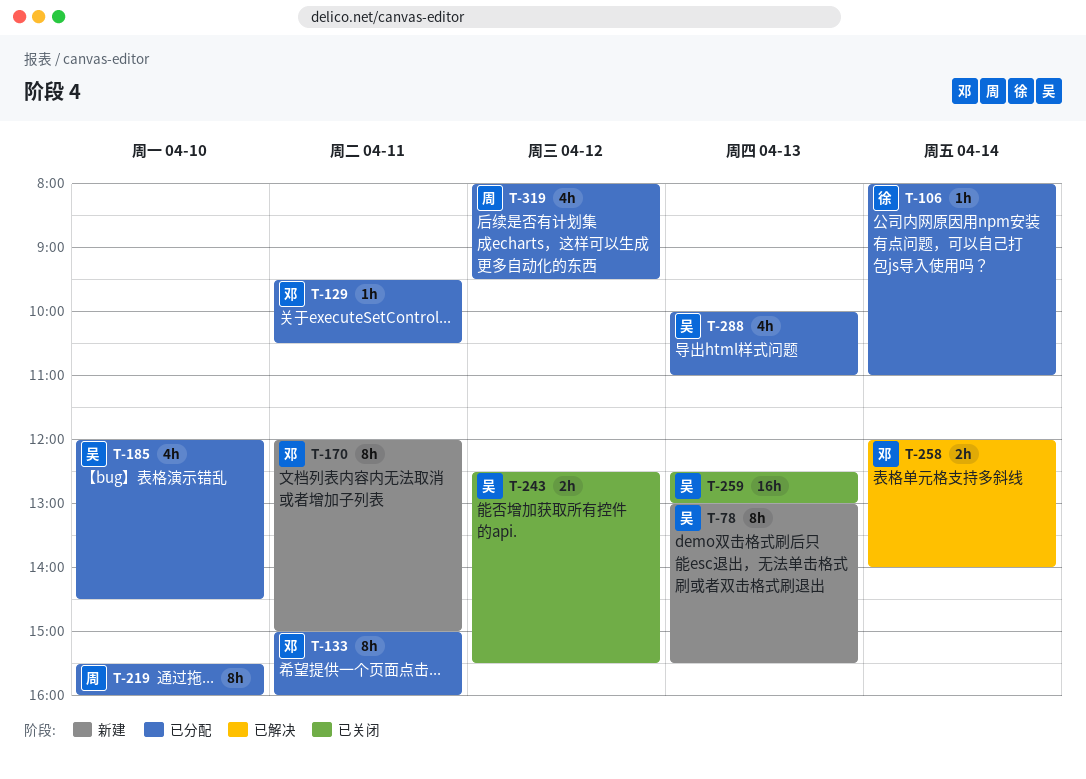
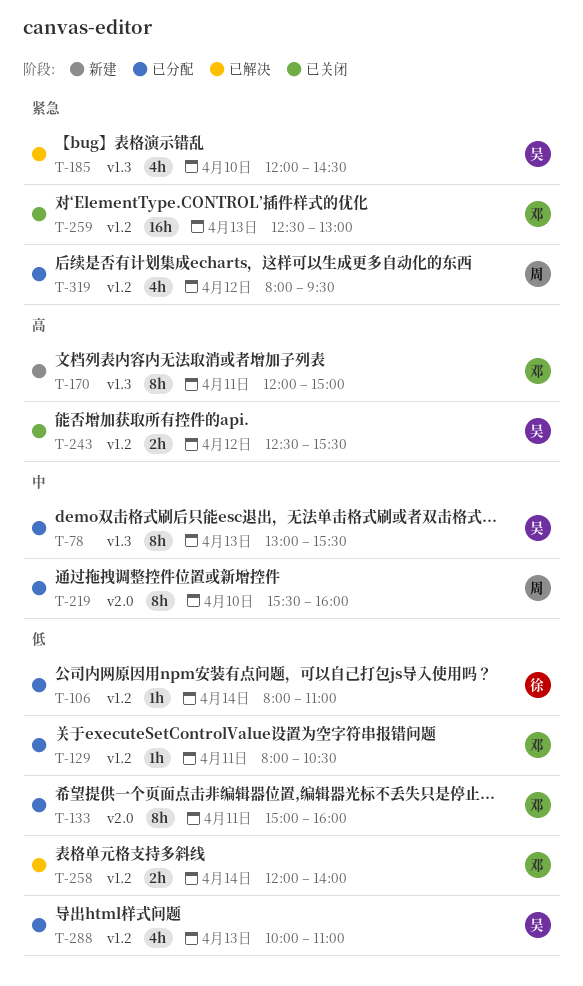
T-78, status: 新建 -> 已分配
T-129, begins: 09:30 -> 08:00
T-185, status: 已分配 -> 已解决
T-259, owner: 吴 -> 邓

